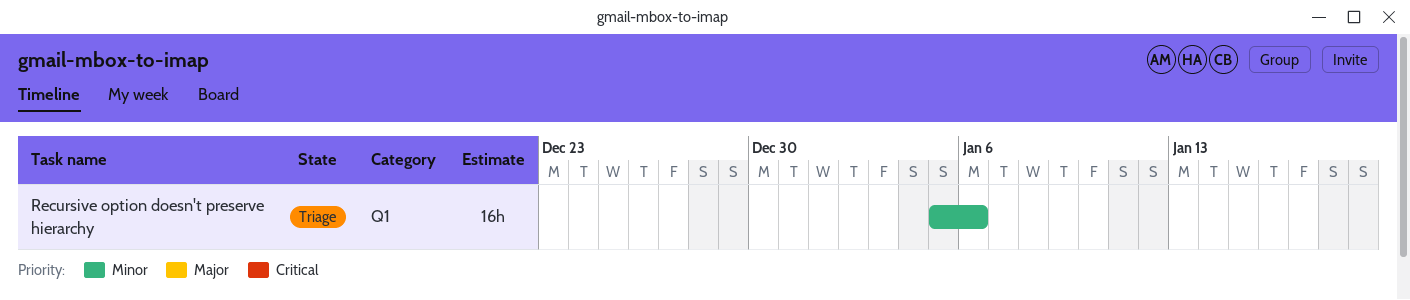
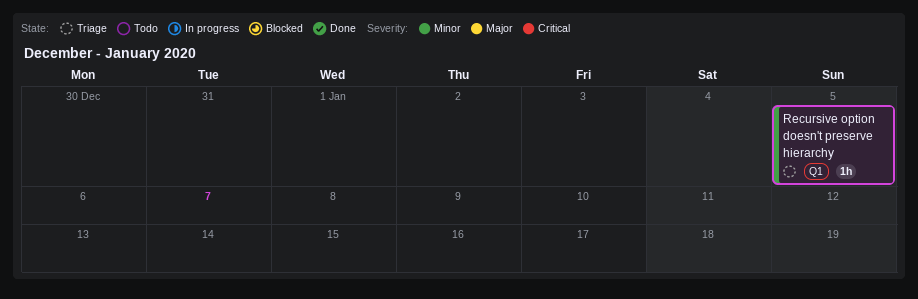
Recursive option doesn't preserve hierarchy, estimate: 16h -> 1h
Recursive option doesn't preserve hierarchy, due: Jan 6 -> Jan 5

